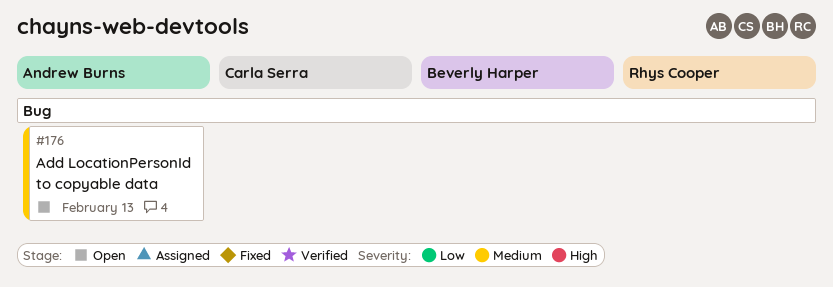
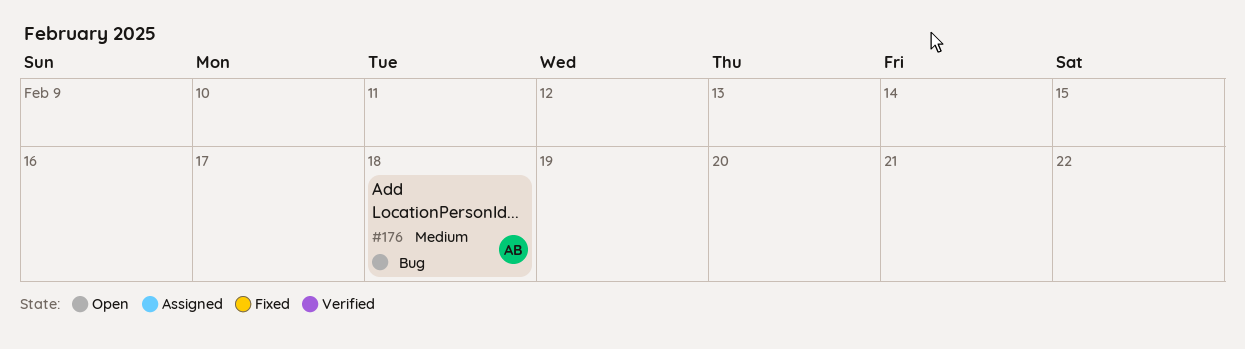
#176, due: Feb 13 -> Feb 18

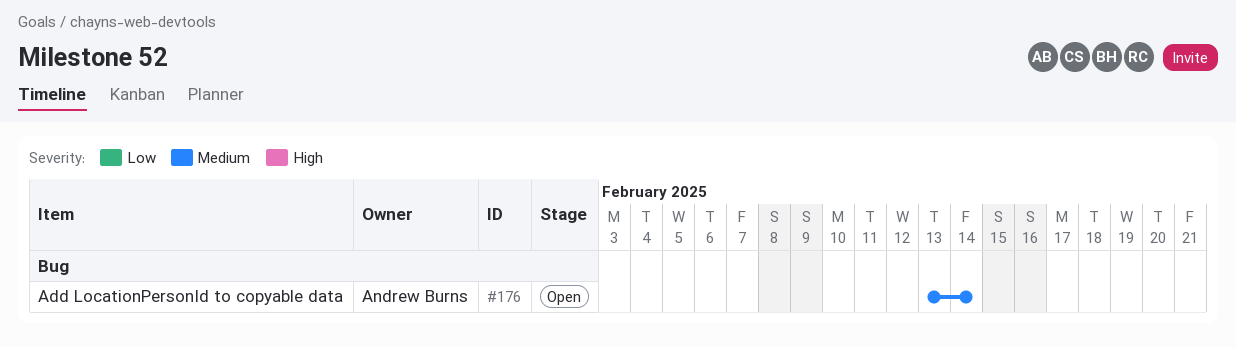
#176, due: Feb 18 -> Feb 14

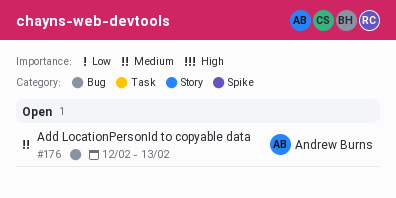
#176, start: Feb 13 -> Feb 12
#176, due: Feb 14 -> Feb 13

